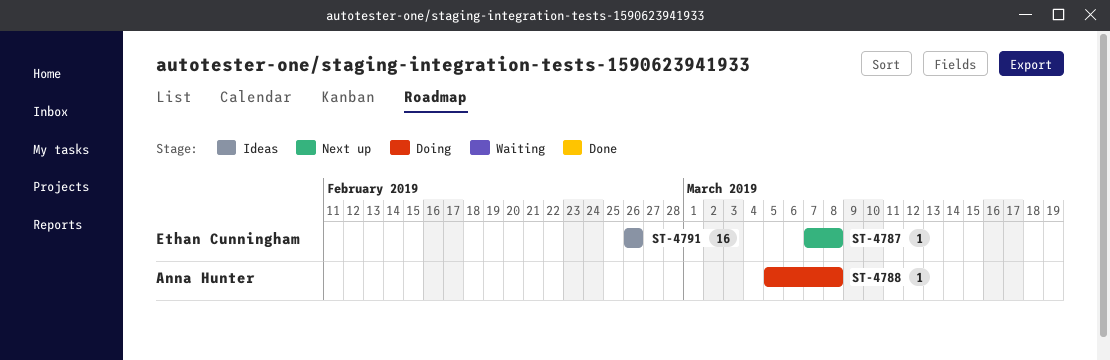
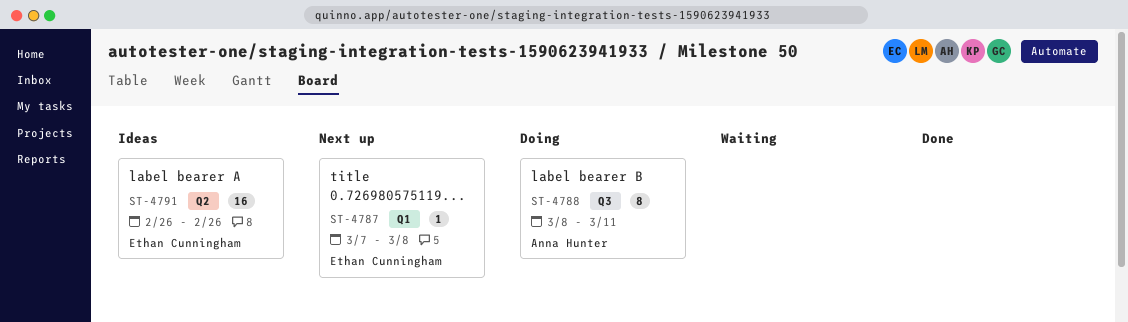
ST-4788, estimate: 1 -> 8
ST-4788, start: Mar 5 -> Mar 8
ST-4788, due: Mar 8 -> Mar 11

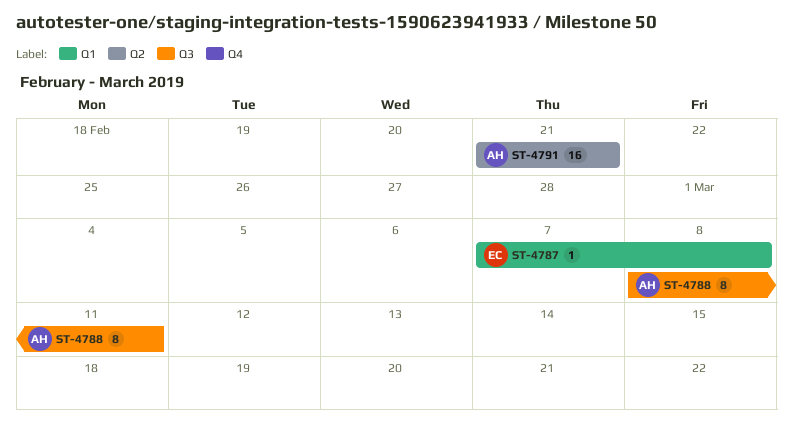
ST-4791, owner: Ethan Cunningham -> Anna Hunter
ST-4791, start: Feb 26 -> Feb 21
ST-4791, due: Feb 26 -> Feb 21

